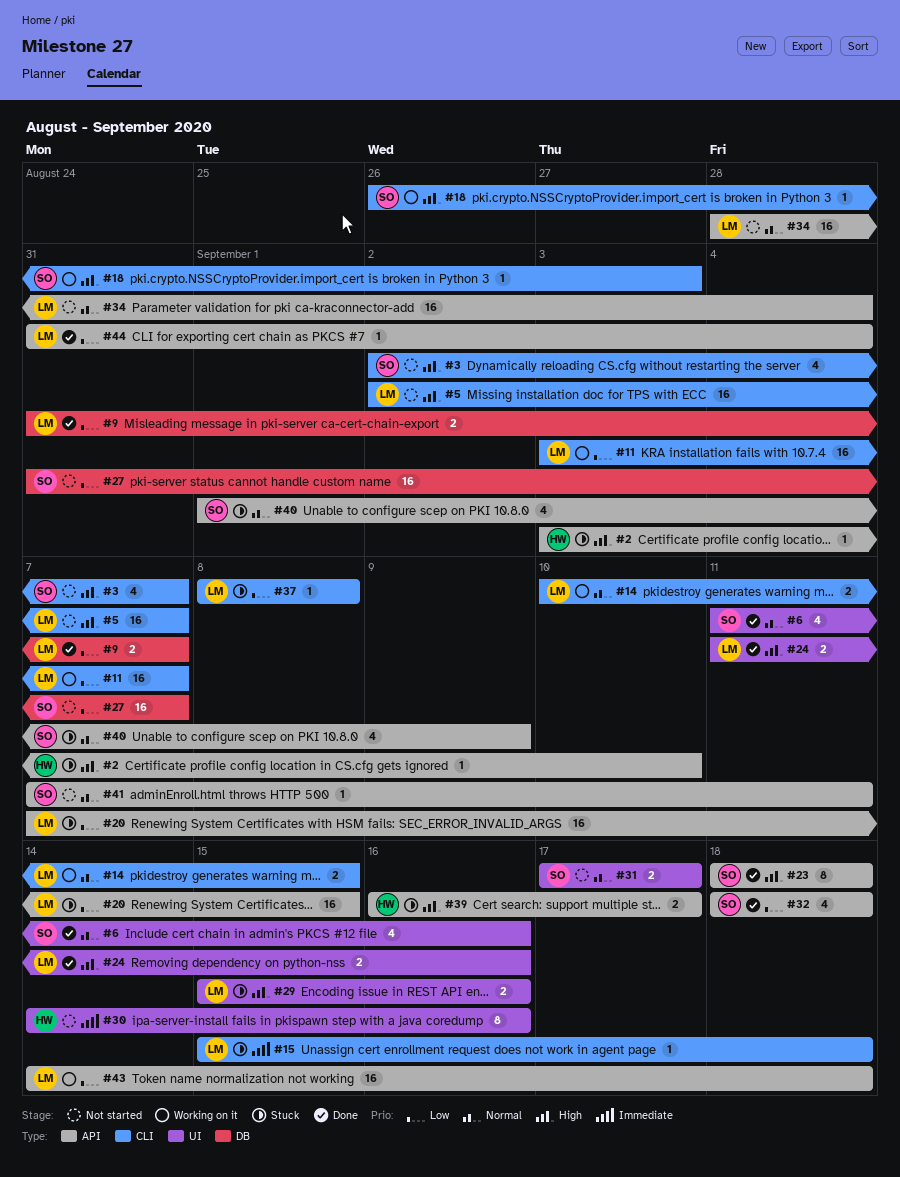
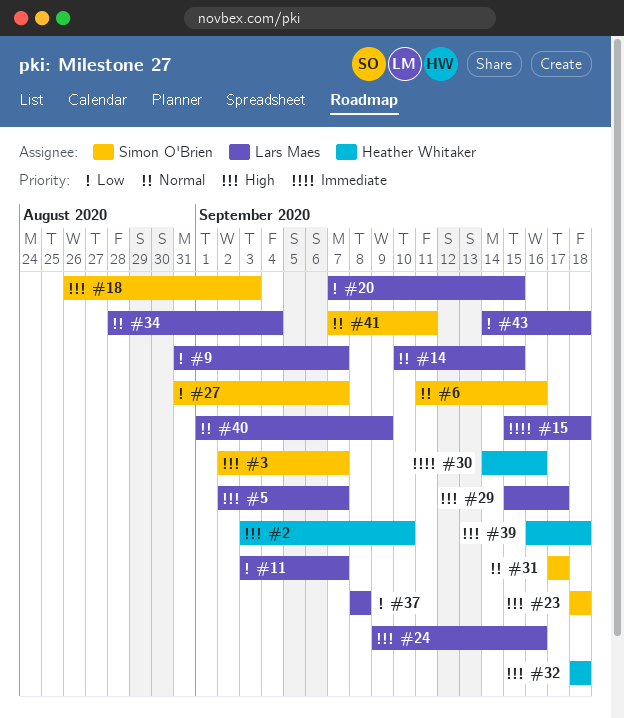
#24, start: Sep 11 -> Sep 9
#29, due: Sep 16 -> Sep 17
#32, owner: Simon O'Brien -> Heather Whitaker
#32, priority: Low -> High
#39, due: Sep 17 -> Sep 18
#40, owner: Simon O'Brien -> Lars Maes
#44: present -> none

